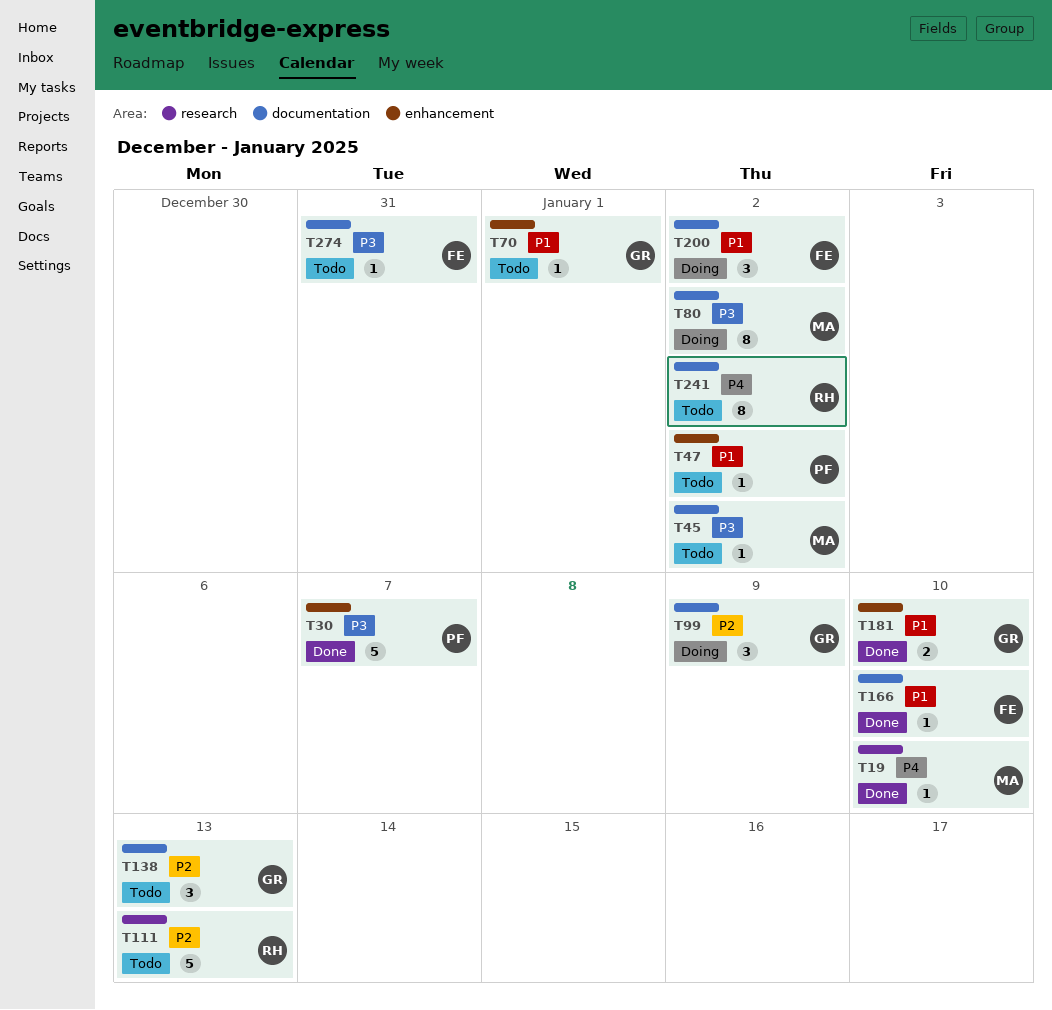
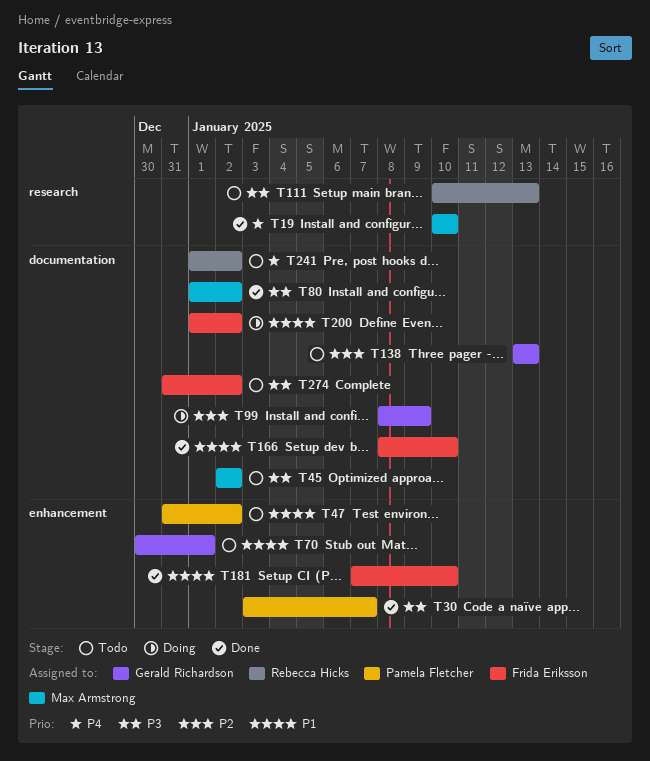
T80, status: Doing -> Done
T111, priority: P2 -> P3
T181, owner: Gerald Richardson -> Frida Eriksson
T274, due: Dec 31 -> Jan 2

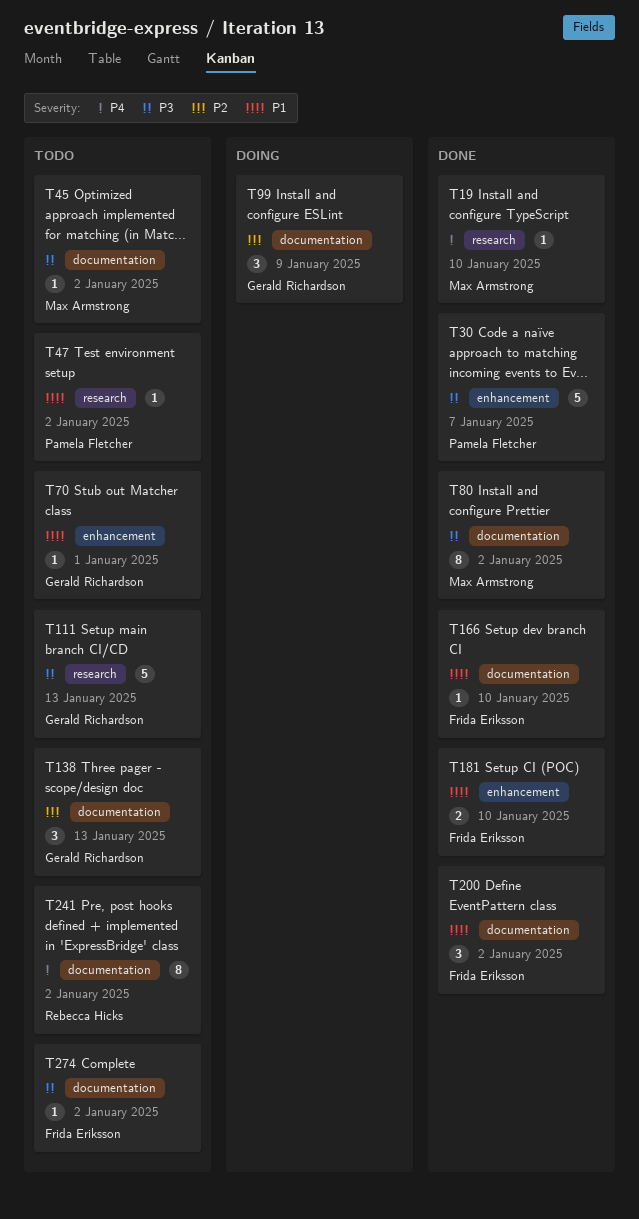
T47, label: enhancement -> research
T111, owner: Rebecca Hicks -> Gerald Richardson
T200, status: Doing -> Done

